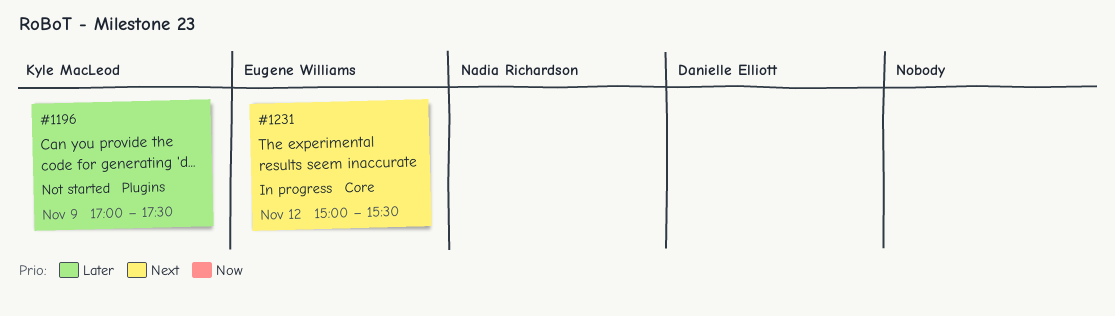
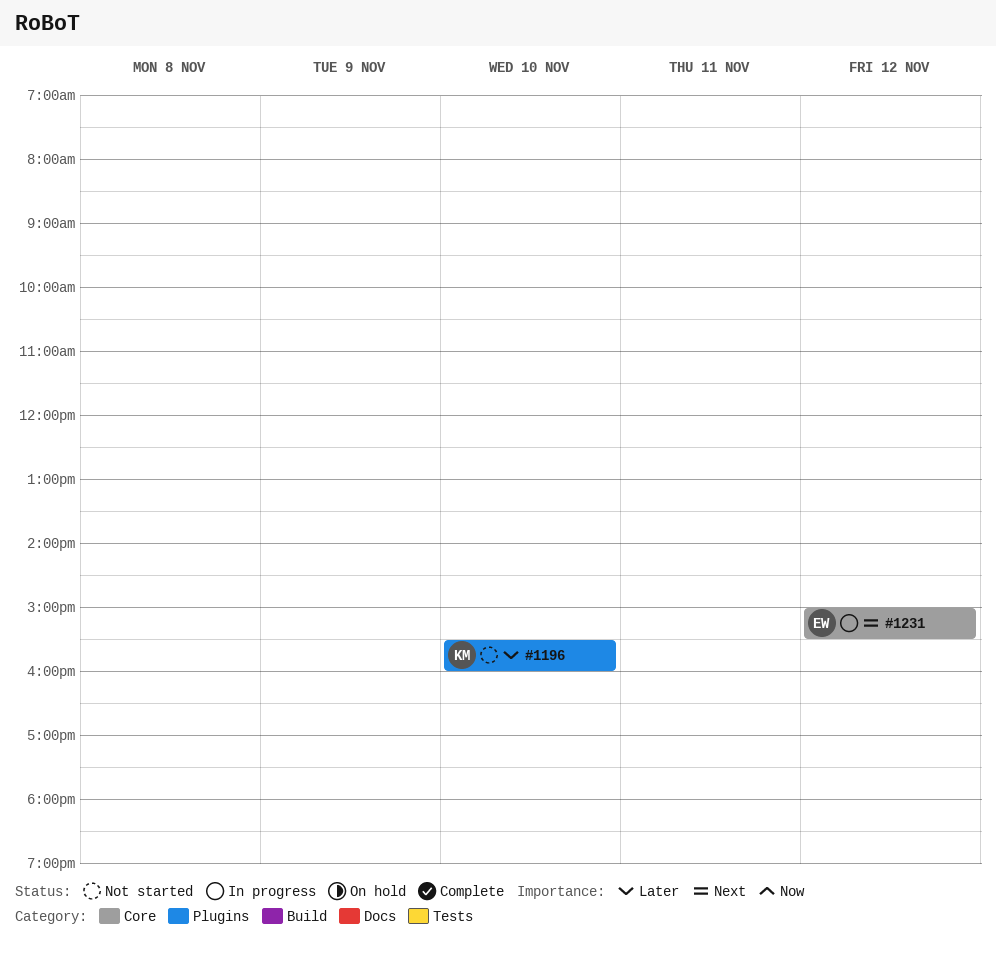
#1196, day: Nov 9 -> Nov 10
#1196, begins: 17:00 -> 15:30
#1196, ends: 17:30 -> 16:00

